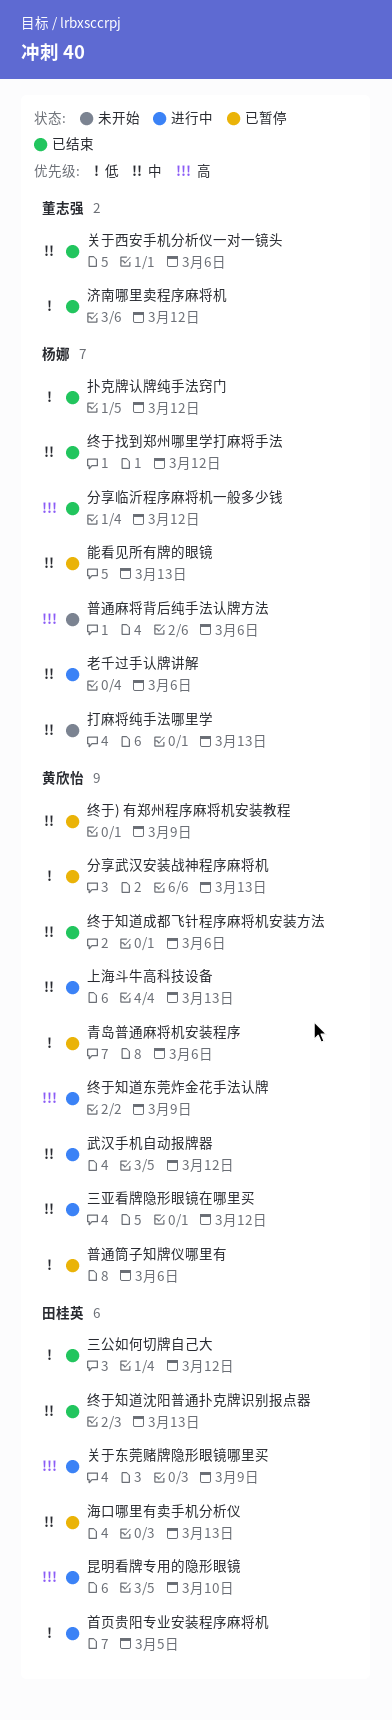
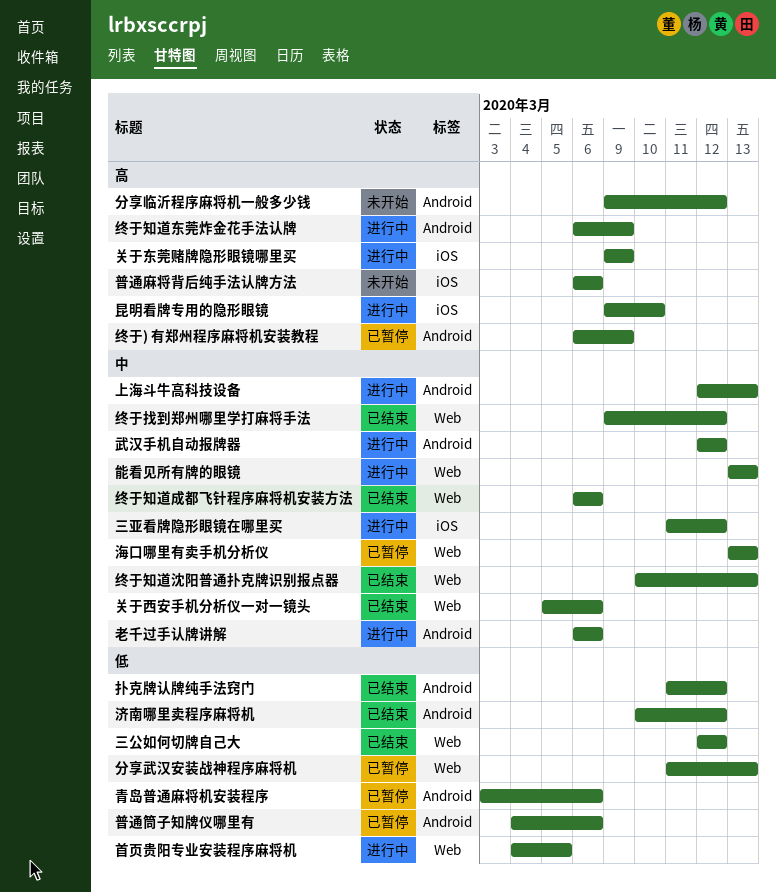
分享临沂程序麻将机一般多少钱, status: 已结束 -> 未开始
打麻将纯手法哪里学: present -> none
终于) 有郑州程序麻将机安装教程, priority: 中 -> 高
能看见所有牌的眼镜, status: 已暂停 -> 进行中

